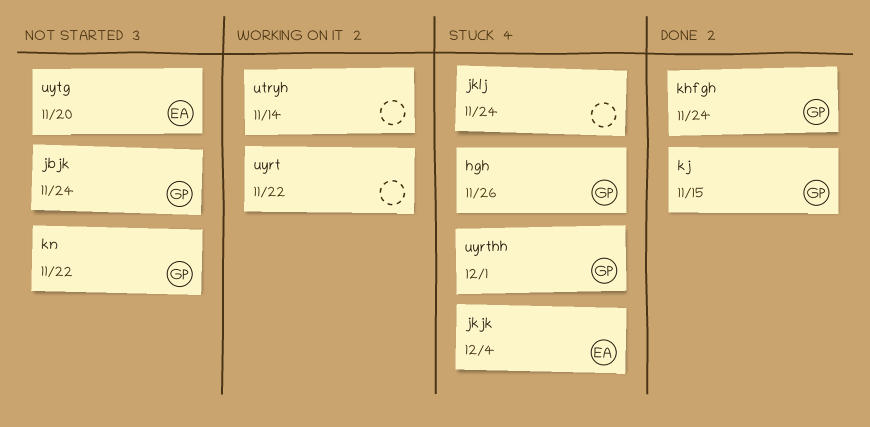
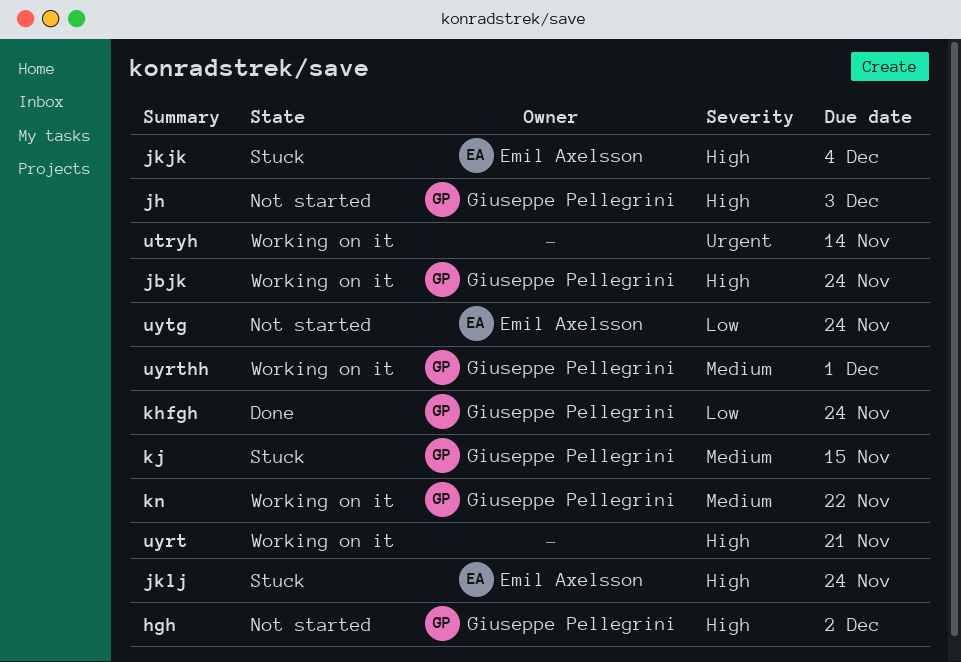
hgh, status: Stuck -> Not started
hgh, due: Nov 26 -> Dec 2
jbjk, status: Not started -> Working on it
jh: none -> present
jklj, owner: none -> Emil Axelsson
kj, status: Done -> Stuck
kn, status: Not started -> Working on it
uyrt, due: Nov 22 -> Nov 21
uyrthh, status: Stuck -> Working on it
uytg, due: Nov 20 -> Nov 24

